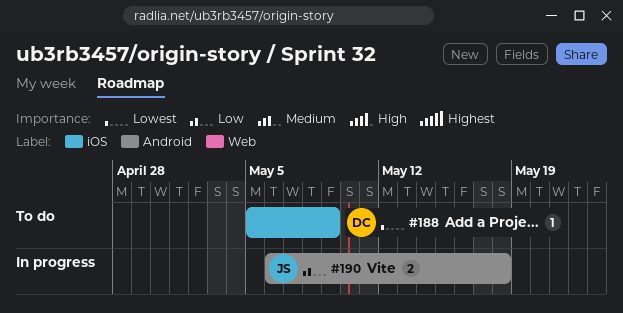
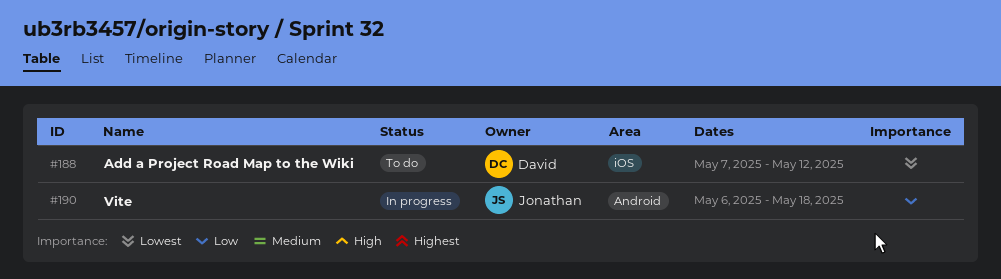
#188, start: May 5 -> May 7
#188, due: May 9 -> May 12

